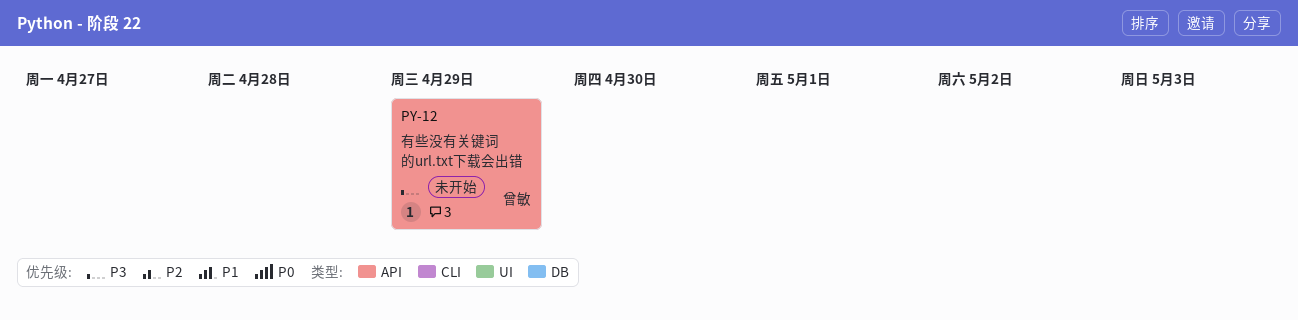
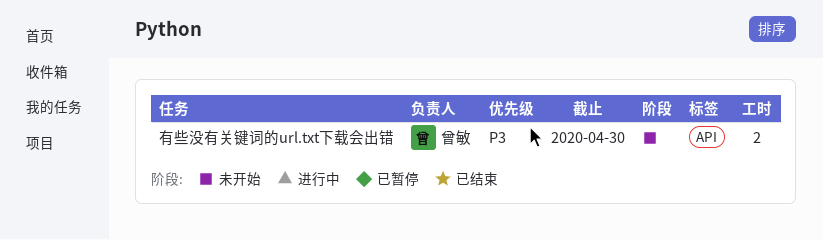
有些没有关键词的url.txt下载会出错, estimate: 1 -> 2
有些没有关键词的url.txt下载会出错, due: Apr 29 -> Apr 30

